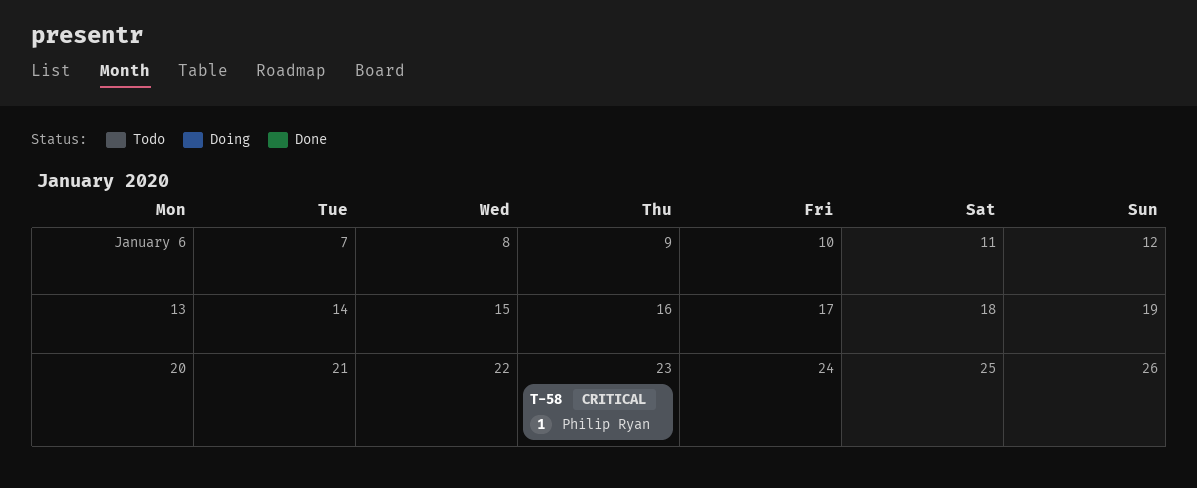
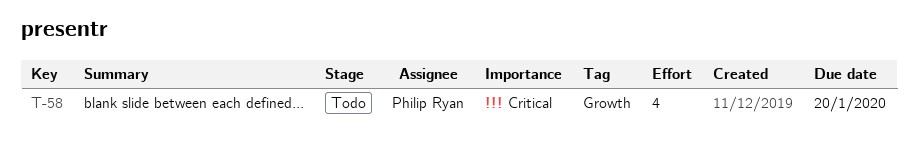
T-58, estimate: 1 -> 4
T-58, due: Jan 23 -> Jan 20

